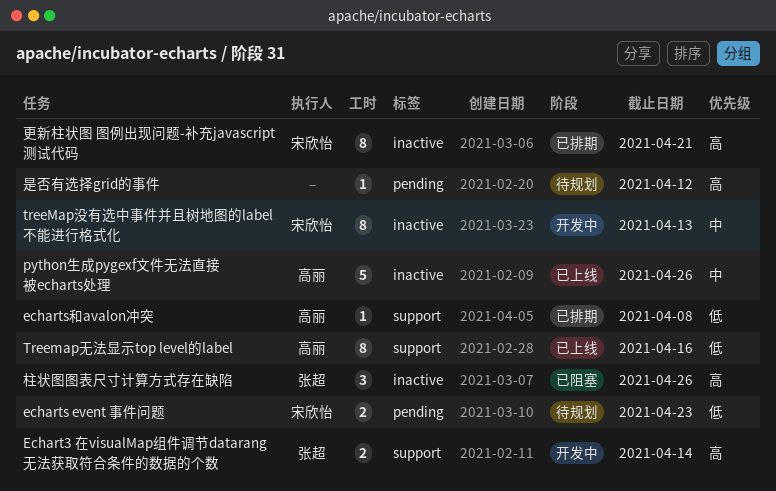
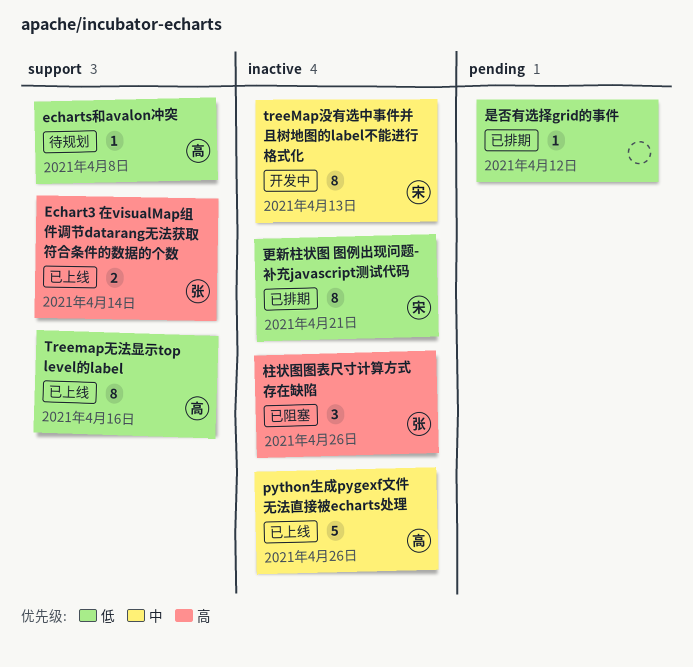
Echart3 在visualMap组件调节datarang无法获取符合条件的数据的个数, status: 开发中 -> 已上线
echarts event 事件问题: present -> none
echarts和avalon冲突, status: 已排期 -> 待规划
是否有选择grid的事件, status: 待规划 -> 已排期
是否有选择grid的事件, priority: 高 -> 低
更新柱状图 图例出现问题-补充javascript测试代码, priority: 高 -> 低

